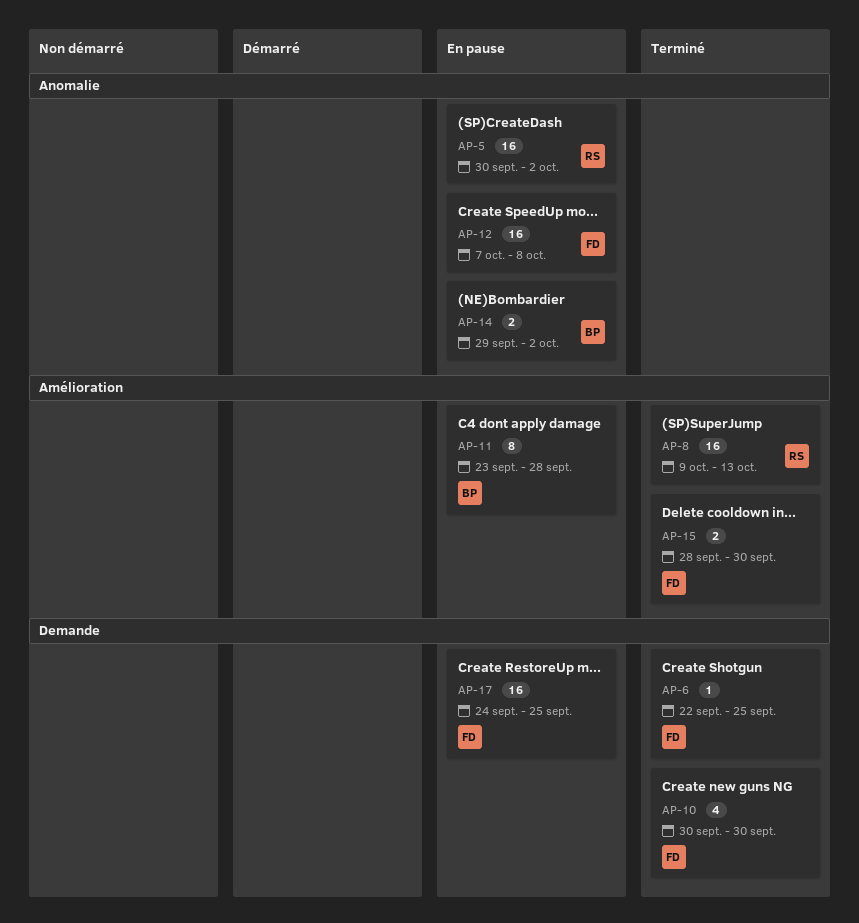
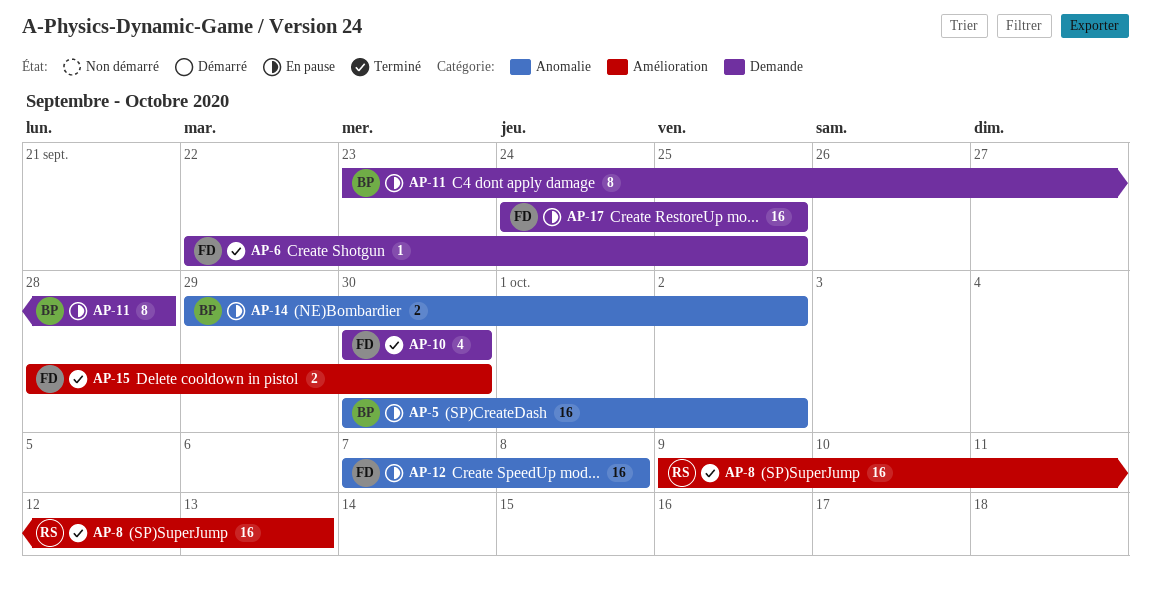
AP-5, owner: RS -> BP
AP-11, label: Amélioration -> Demande

